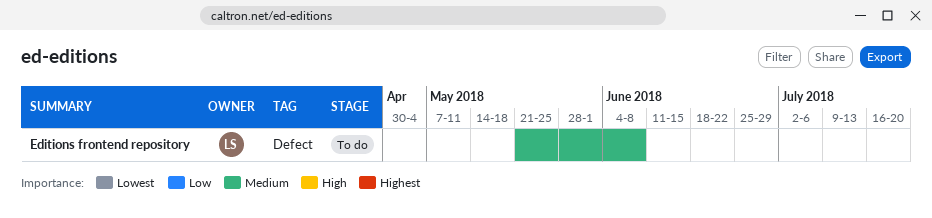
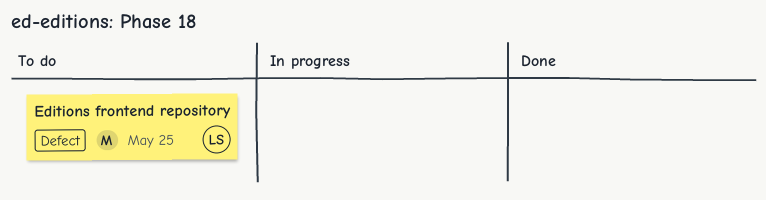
Editions frontend repository, due: Jun 8 -> May 25

